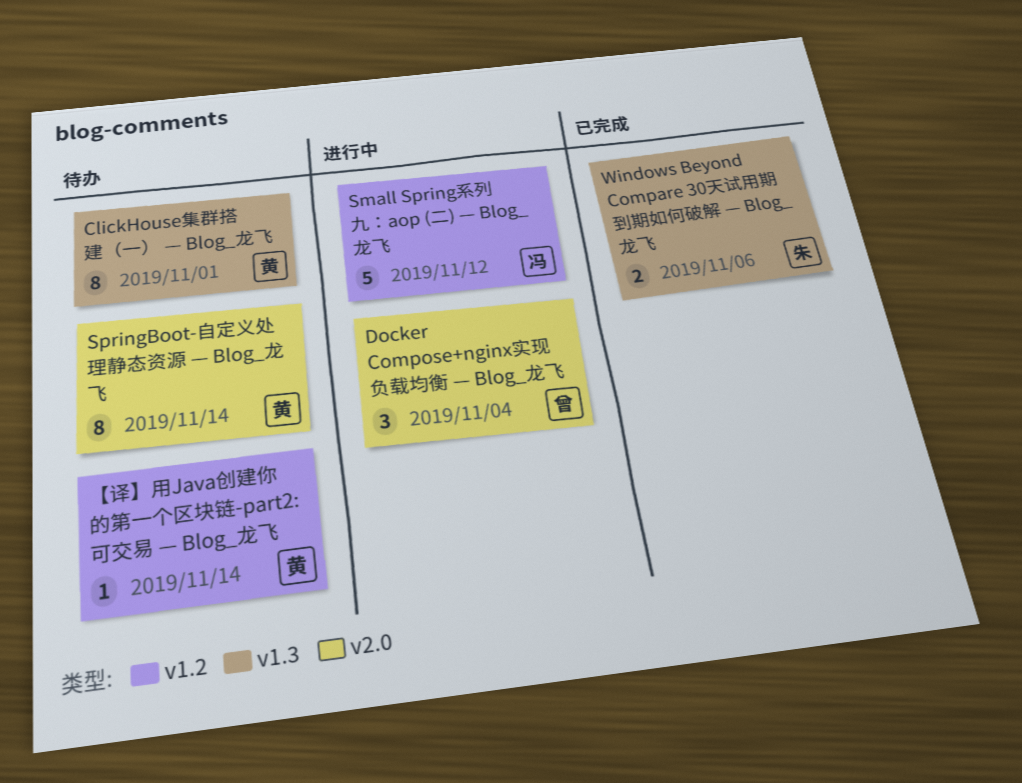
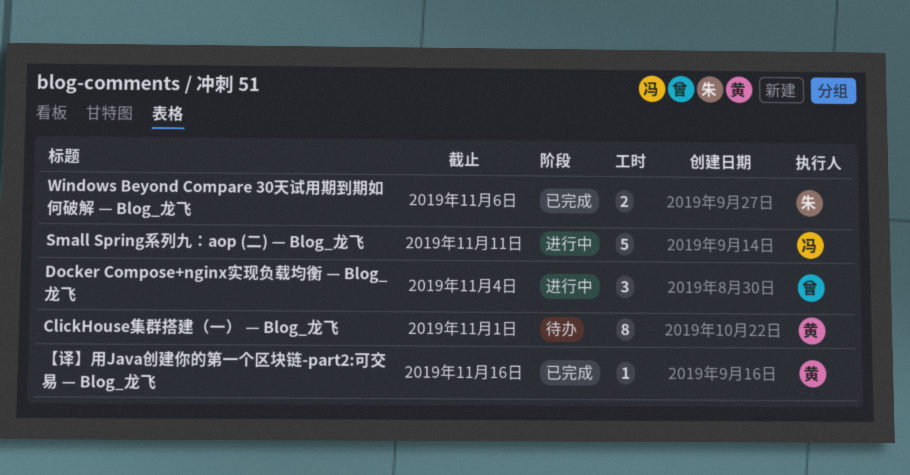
Small Spring系列九：aop (二) — Blog_龙飞, due: Nov 12 -> Nov 11
SpringBoot-自定义处理静态资源 — Blog_龙飞: present -> none
【译】用Java创建你的第一个区块链-part2:可交易 — Blog_龙飞, status: 待办 -> 已完成
【译】用Java创建你的第一个区块链-part2:可交易 — Blog_龙飞, due: Nov 14 -> Nov 16

